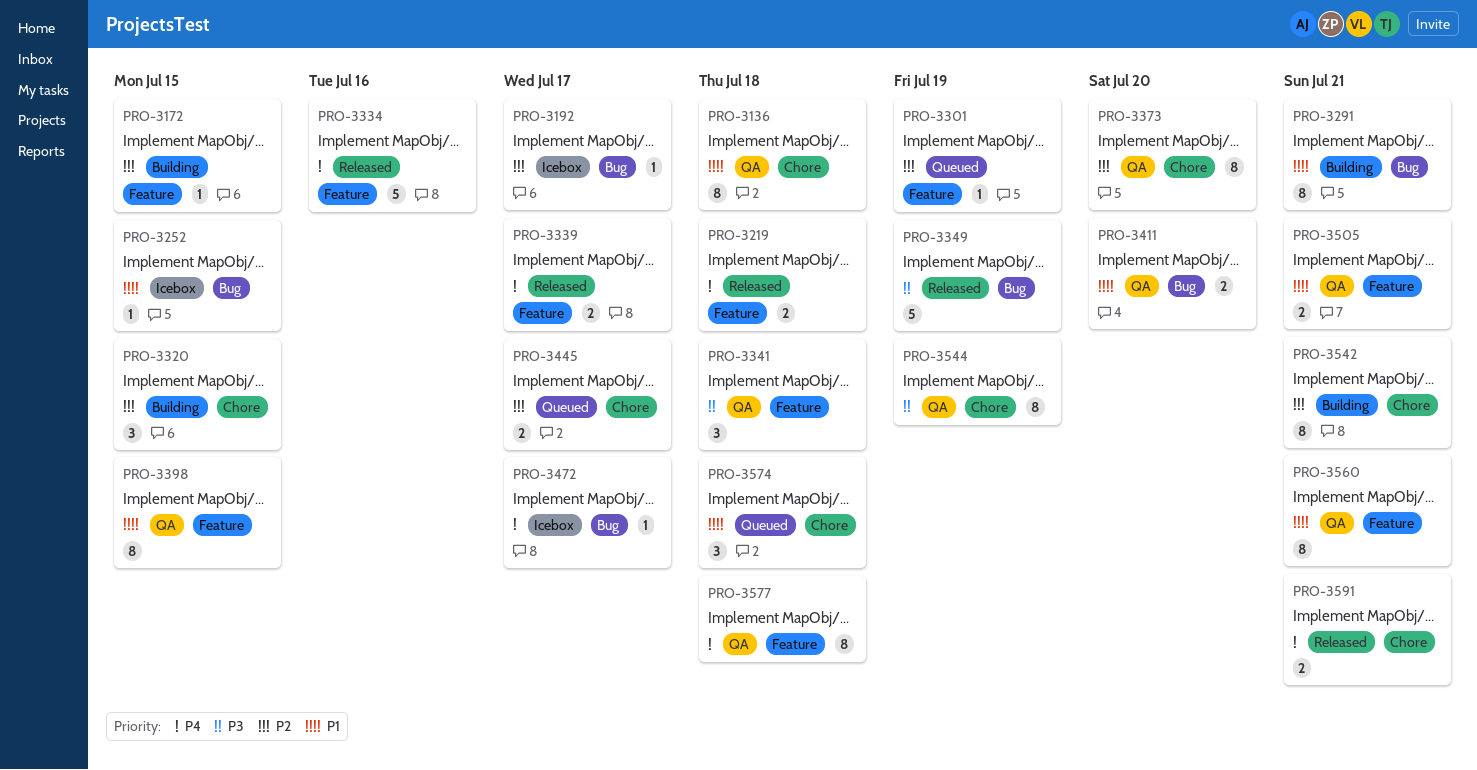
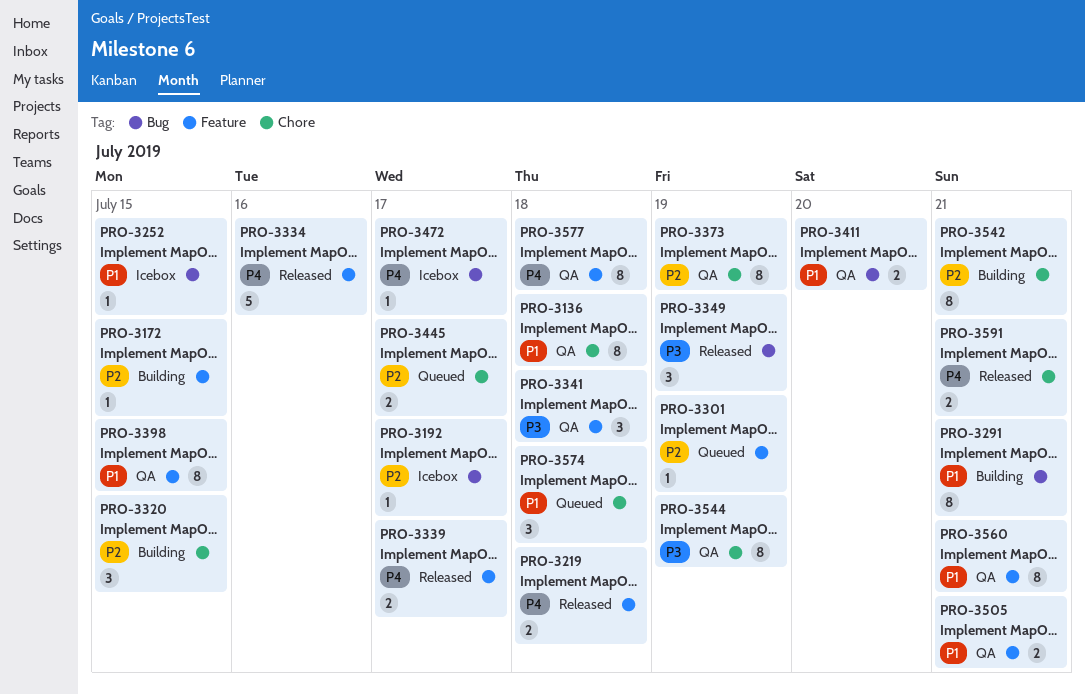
PRO-3349, estimate: 5 -> 3
PRO-3373, due: Jul 20 -> Jul 19

